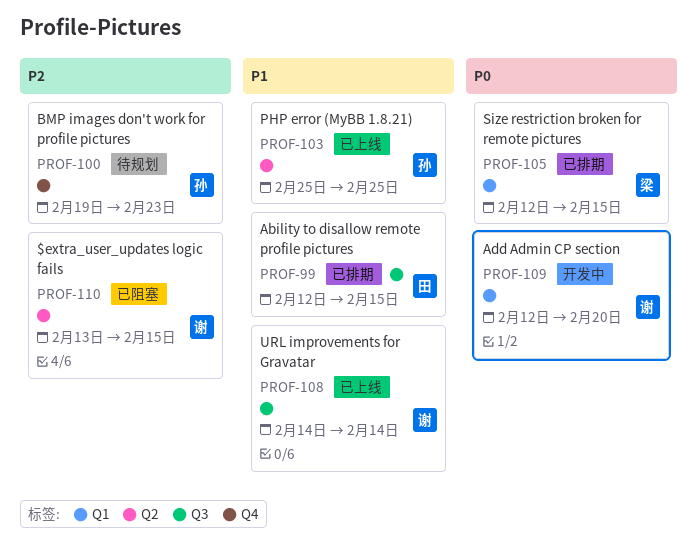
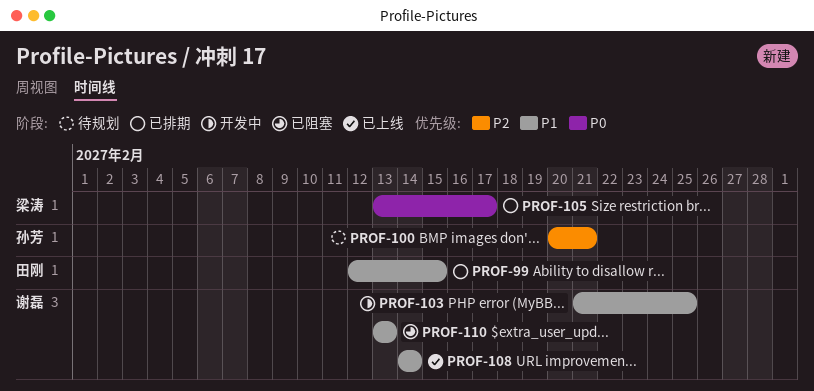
PROF-100, start: Feb 19 -> Feb 20
PROF-100, due: Feb 23 -> Feb 21
PROF-103, status: 已上线 -> 开发中
PROF-103, owner: 孙芳 -> 谢磊
PROF-103, start: Feb 25 -> Feb 21
PROF-105, start: Feb 12 -> Feb 13
PROF-105, due: Feb 15 -> Feb 17
PROF-109: present -> none
PROF-110, priority: P2 -> P1
PROF-110, due: Feb 15 -> Feb 13

